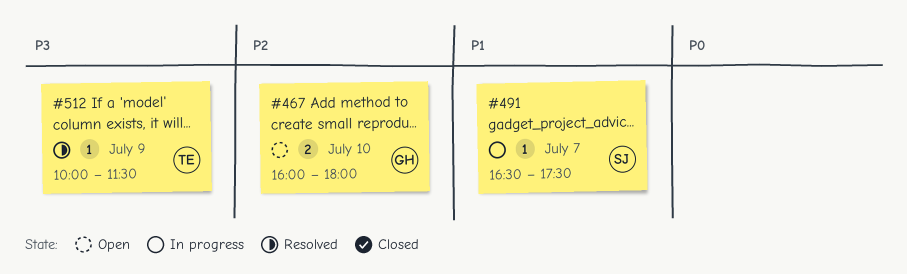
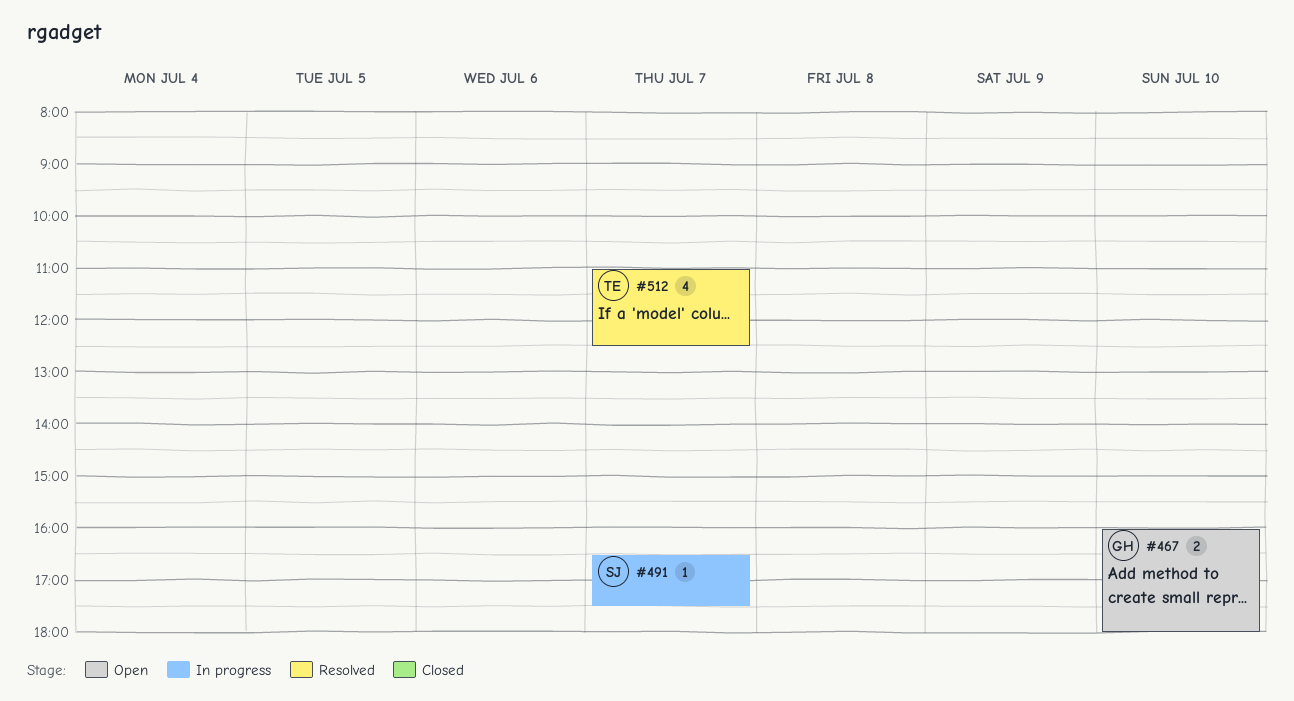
#512, estimate: 1 -> 4
#512, day: Jul 9 -> Jul 7
#512, begins: 10:00 -> 11:00
#512, ends: 11:30 -> 12:30

